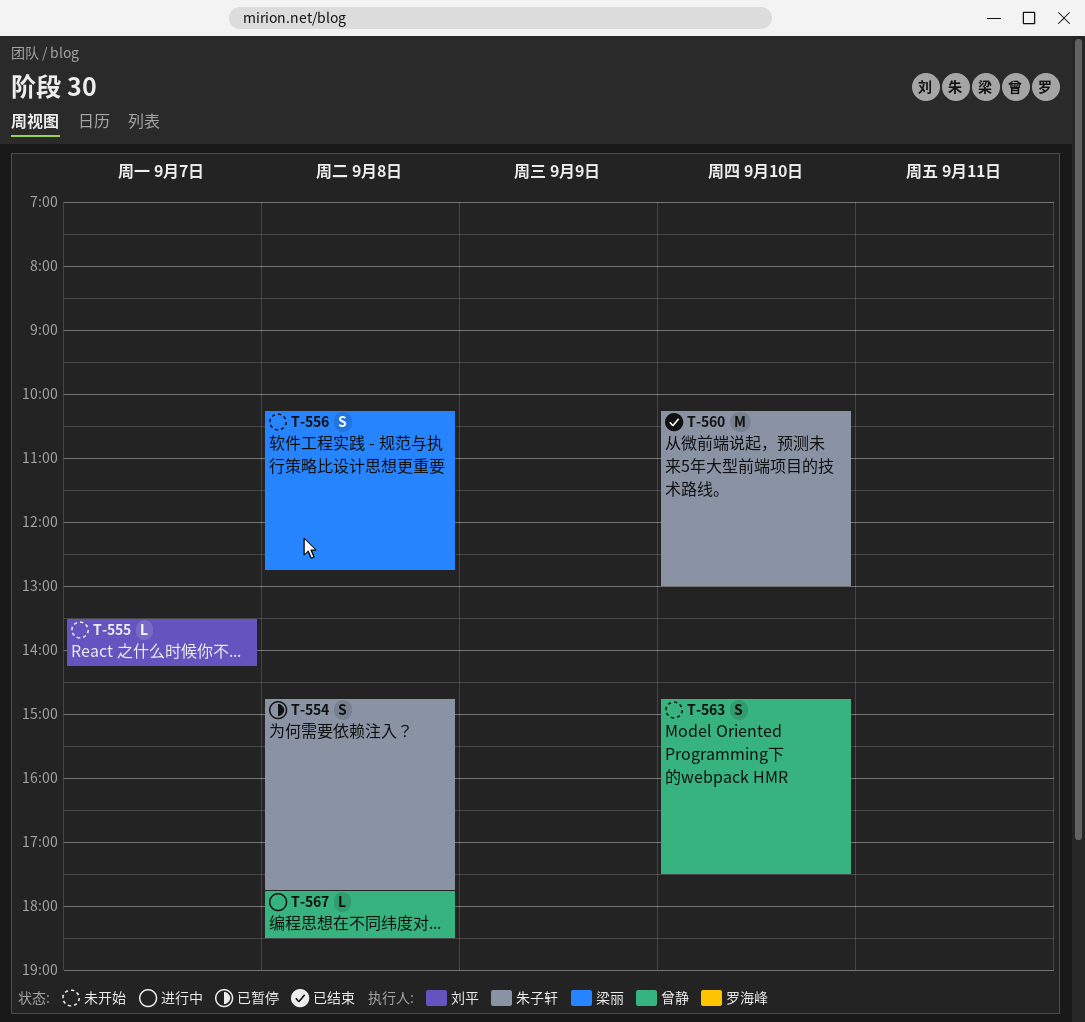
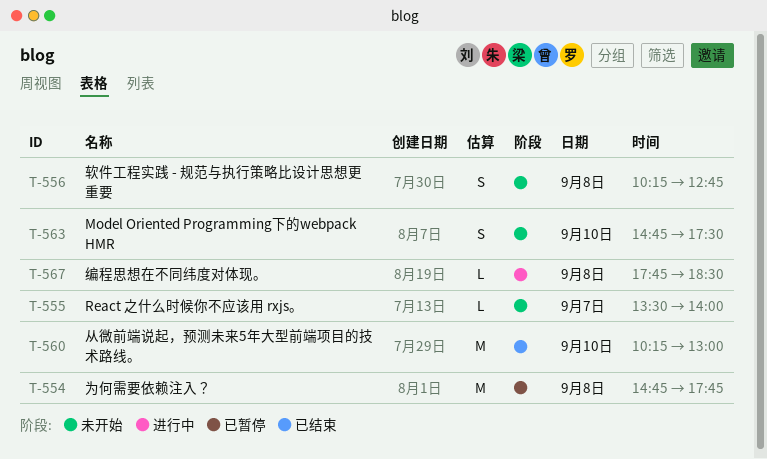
T-554, estimate: S -> M
T-555, ends: 14:15 -> 14:00

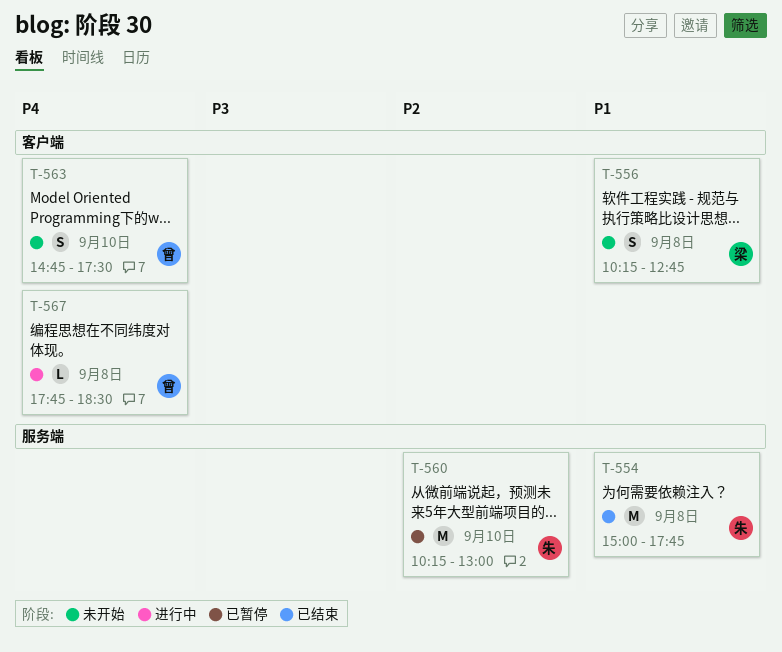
T-554, status: 已暂停 -> 已结束
T-554, begins: 14:45 -> 15:00
T-555: present -> none
T-560, status: 已结束 -> 已暂停

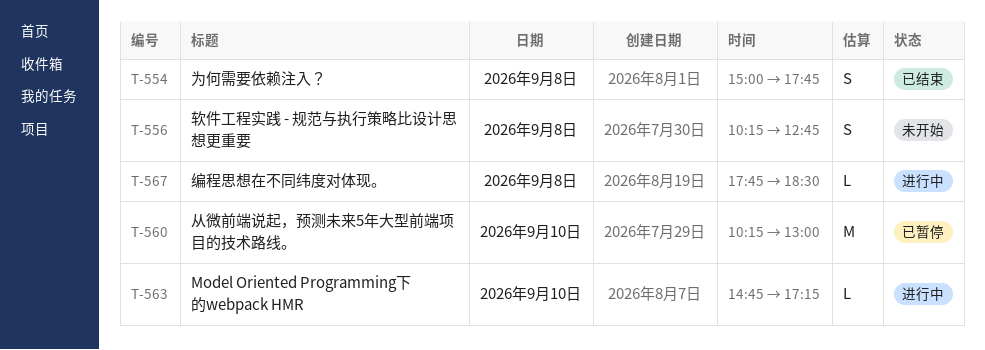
T-554, estimate: M -> S
T-563, status: 未开始 -> 进行中
T-563, estimate: S -> L
T-563, ends: 17:30 -> 17:15

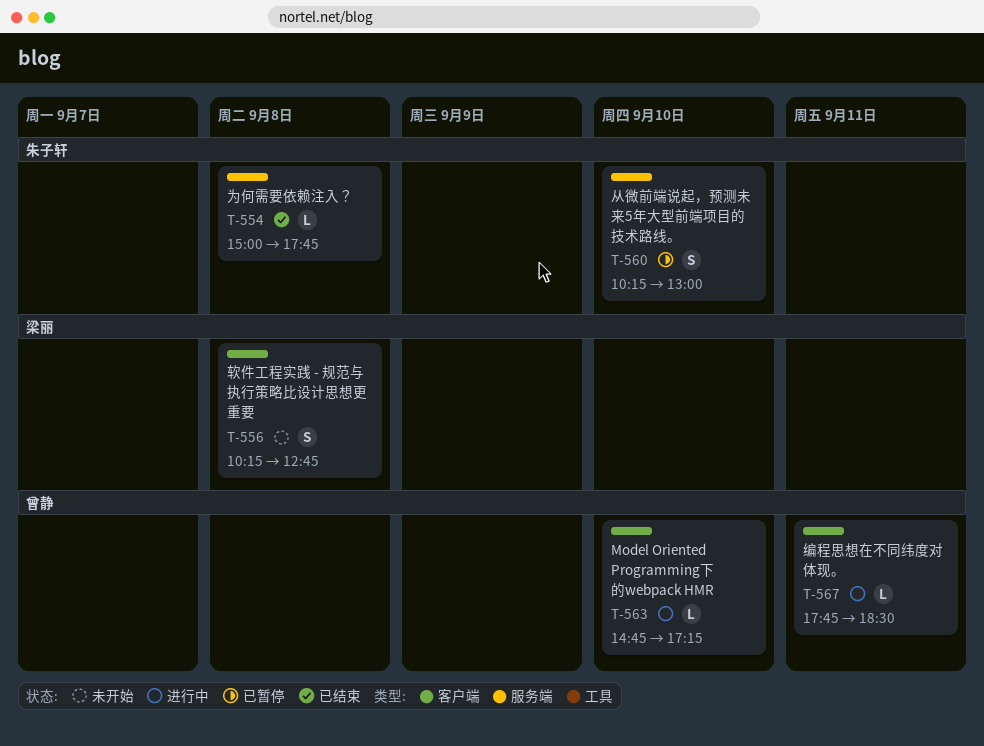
T-554, estimate: S -> L
T-560, estimate: M -> S
T-567, day: Sep 8 -> Sep 11

